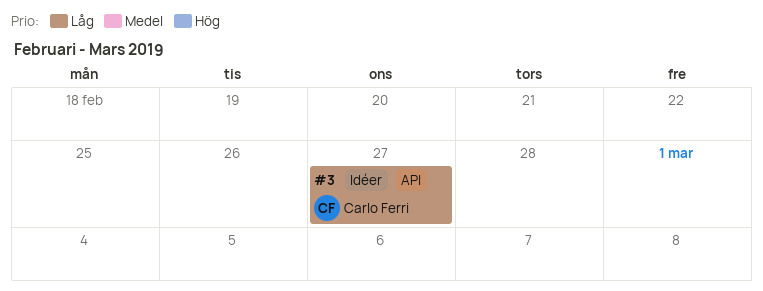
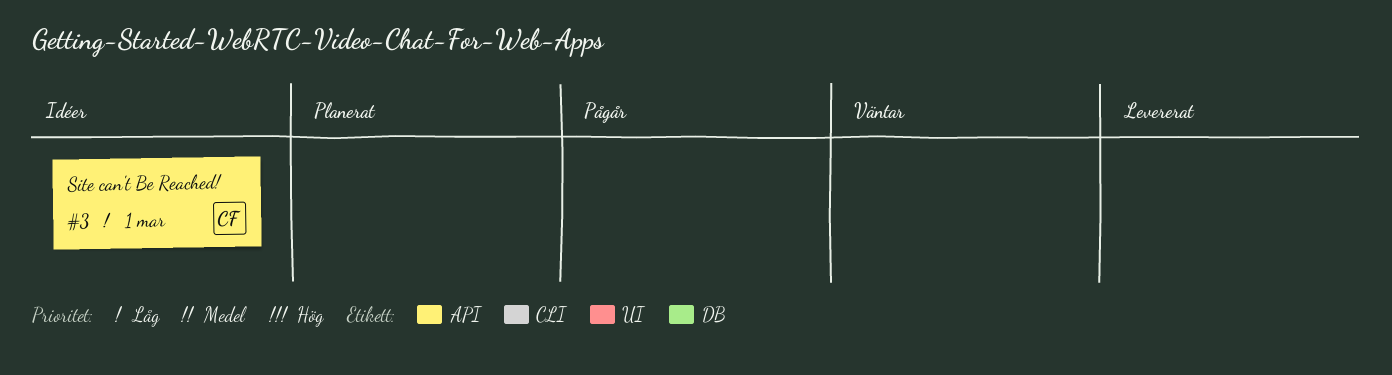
#3, due: Feb 27 -> Mar 1

